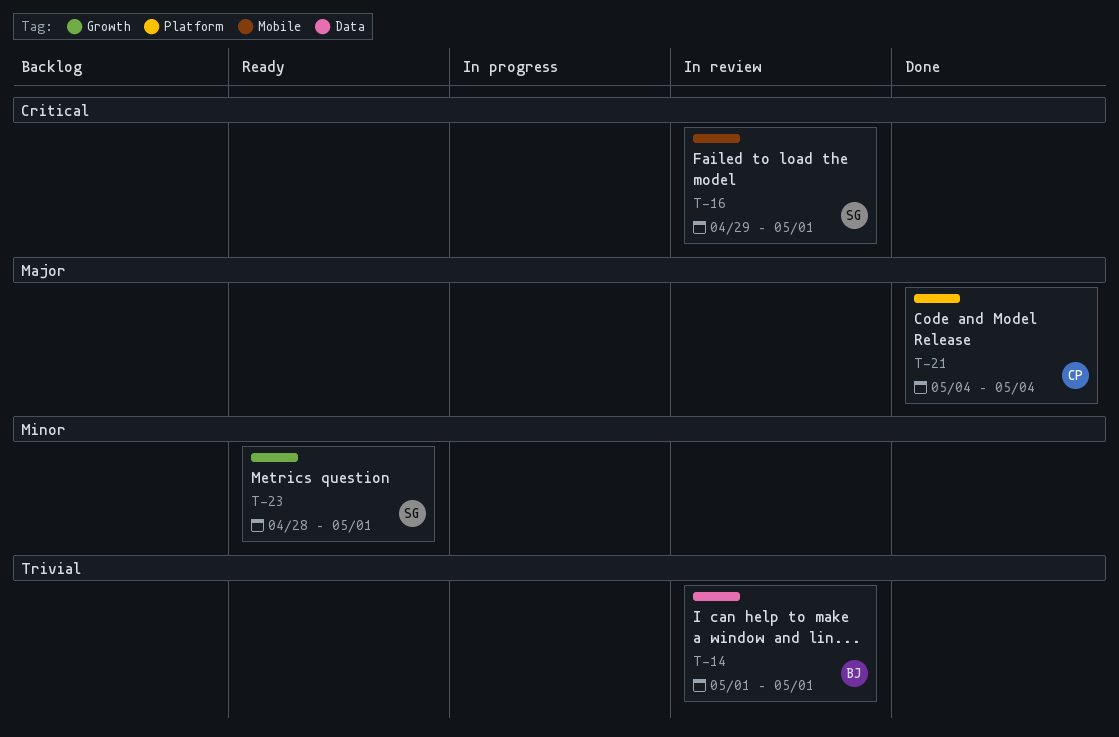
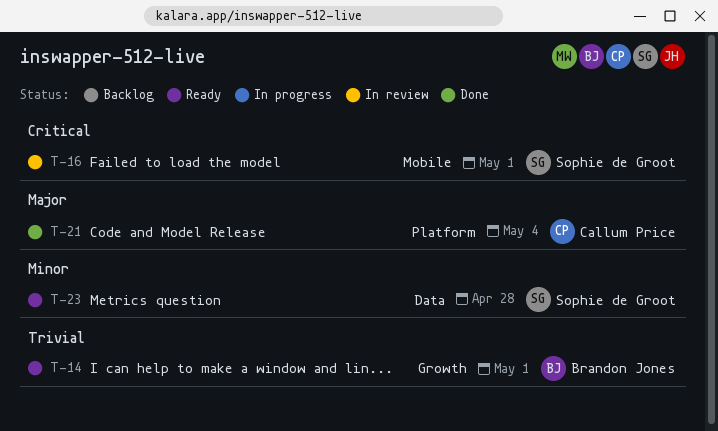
T-14, status: In review -> Ready
T-14, label: Data -> Growth
T-23, label: Growth -> Data
T-23, due: May 1 -> Apr 28

